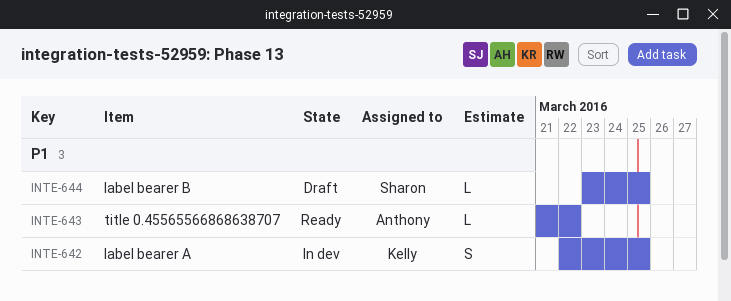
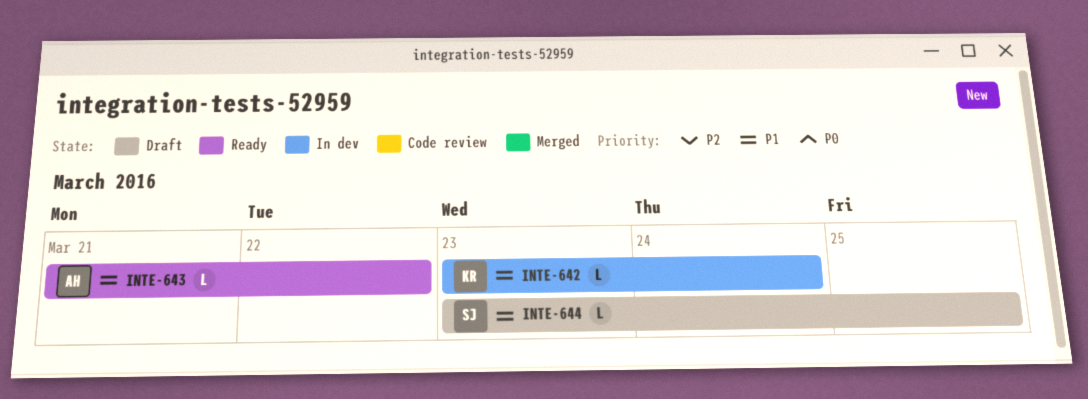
INTE-642, estimate: S -> L
INTE-642, start: Mar 22 -> Mar 23
INTE-642, due: Mar 25 -> Mar 24

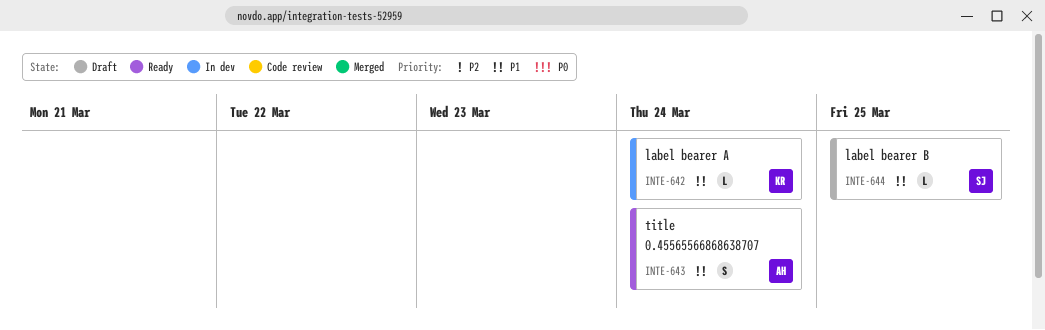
INTE-643, estimate: L -> S
INTE-643, due: Mar 22 -> Mar 24

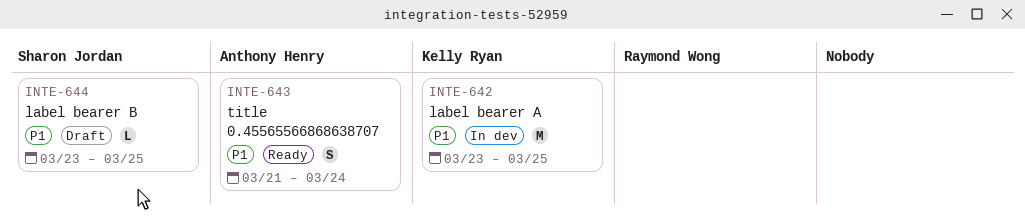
INTE-642, estimate: L -> M
INTE-642, due: Mar 24 -> Mar 25

